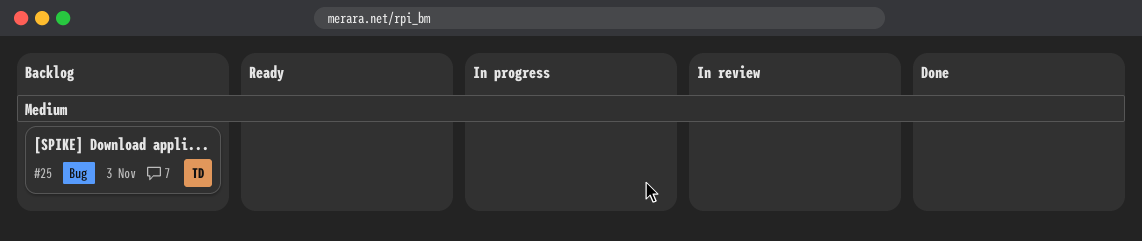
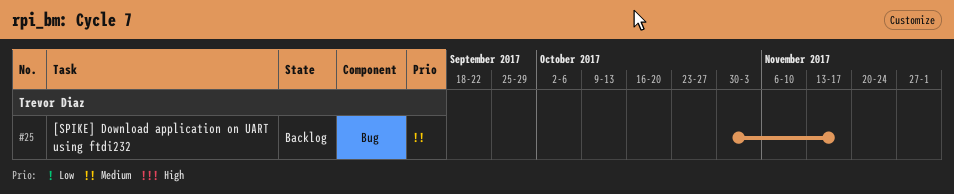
#25, due: Nov 3 -> Nov 17

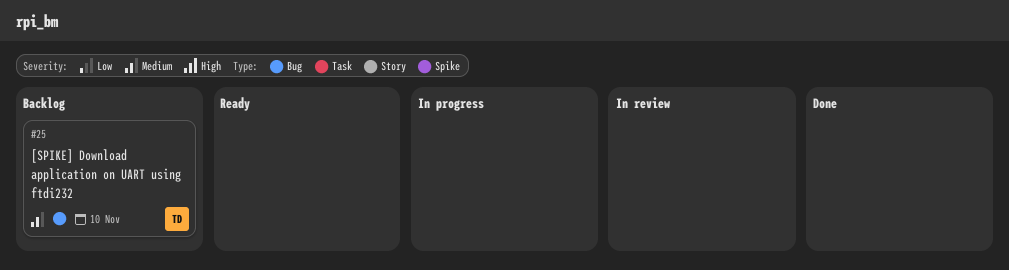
#25, due: Nov 17 -> Nov 10

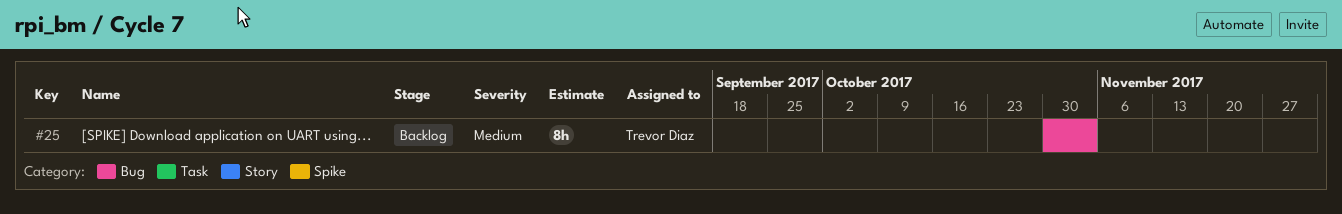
#25, due: Nov 10 -> Nov 3

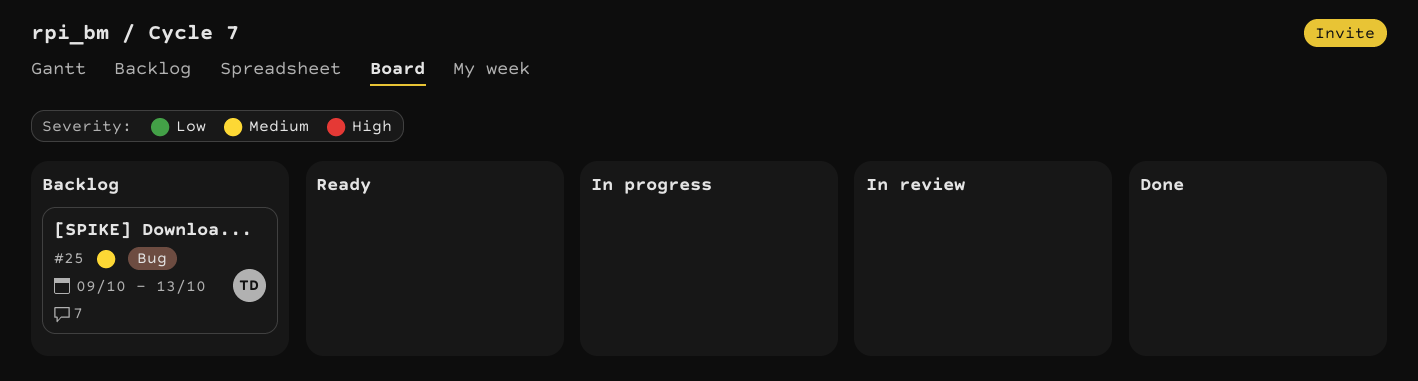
#25, start: Oct 30 -> Oct 9
#25, due: Nov 3 -> Oct 13

